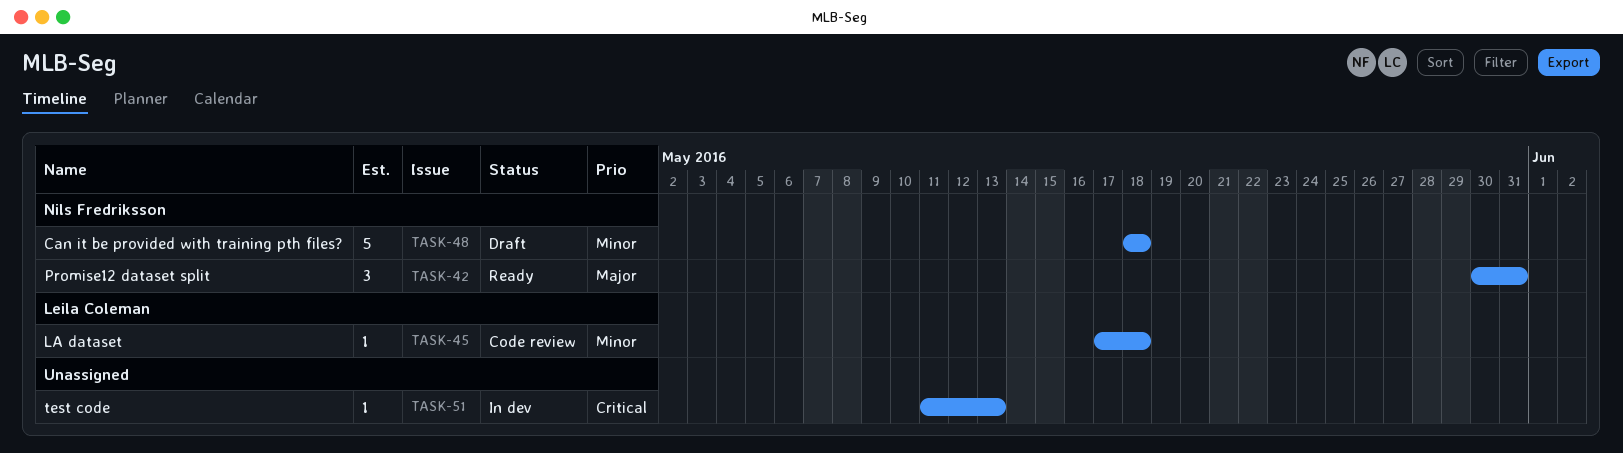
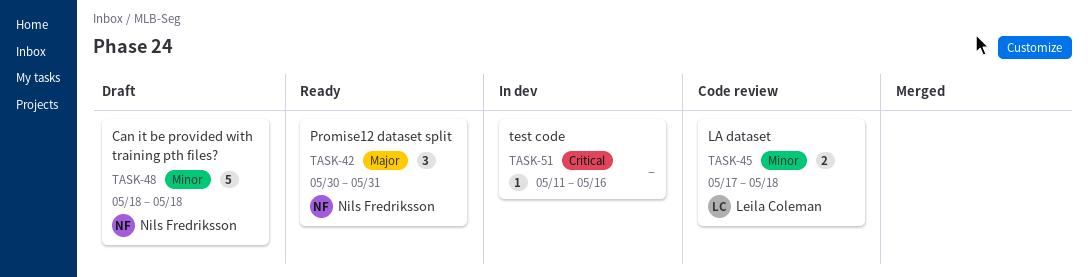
TASK-45, estimate: 1 -> 2
TASK-51, due: May 13 -> May 16

